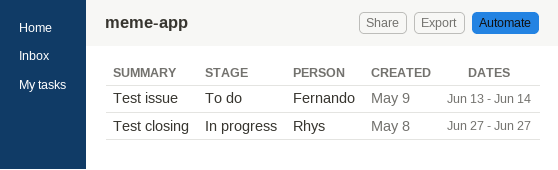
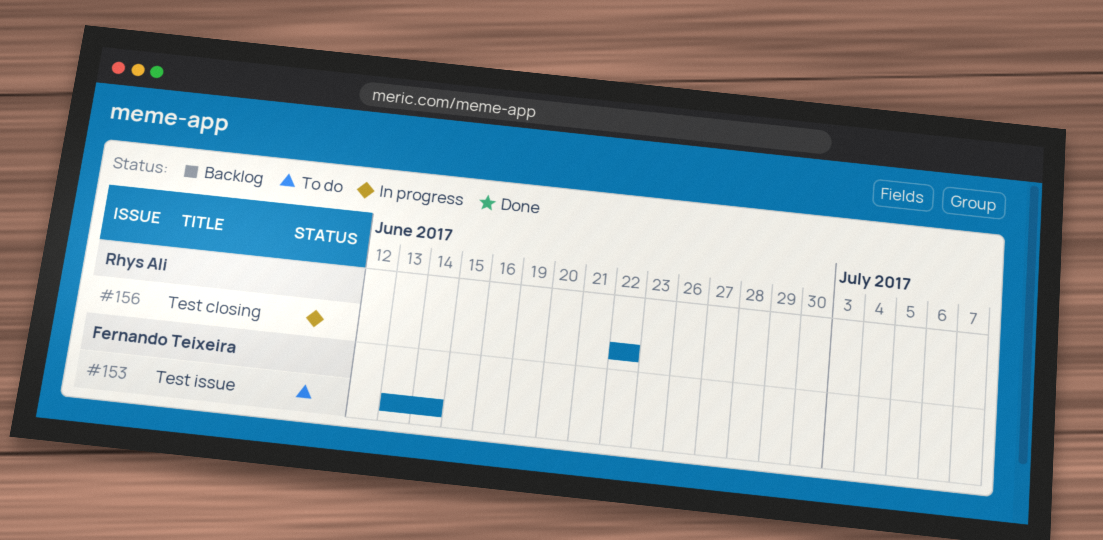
Test closing, start: Jun 27 -> Jun 22
Test closing, due: Jun 27 -> Jun 22

